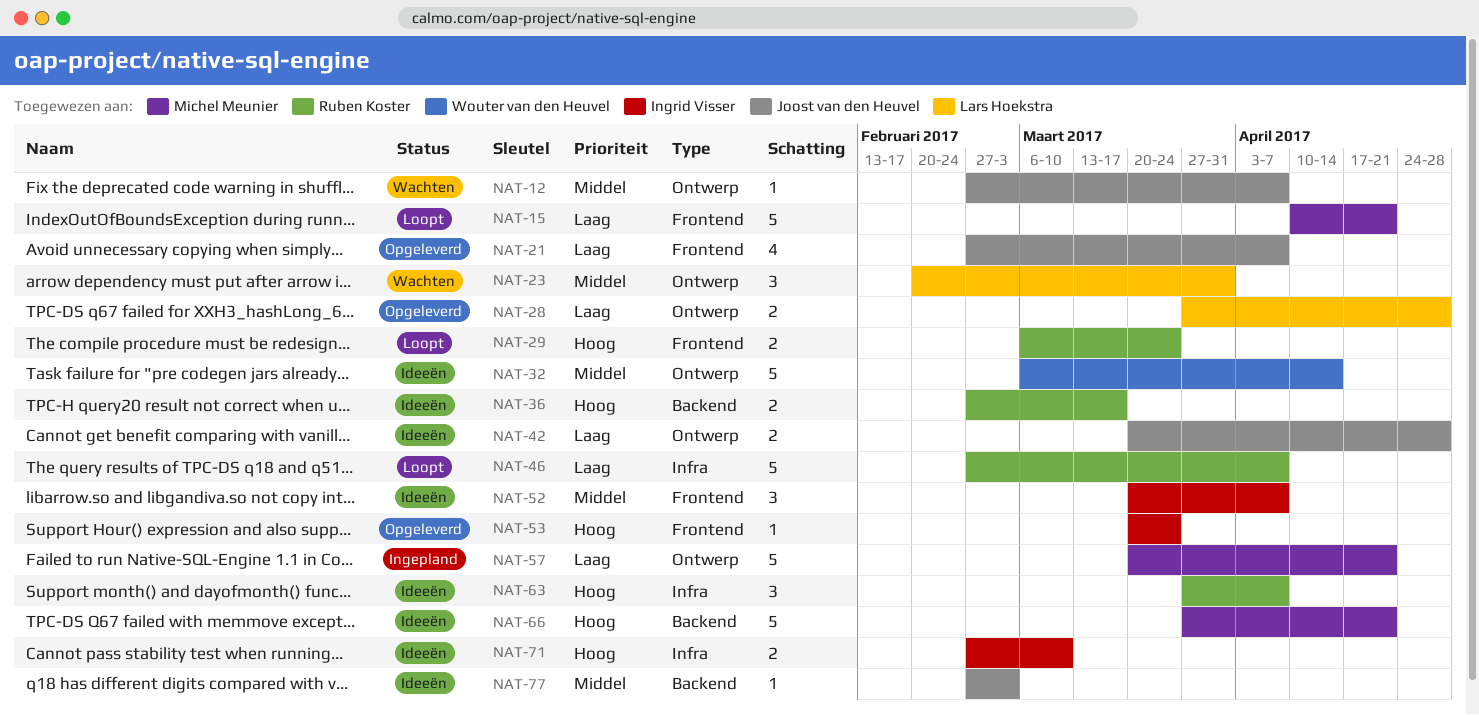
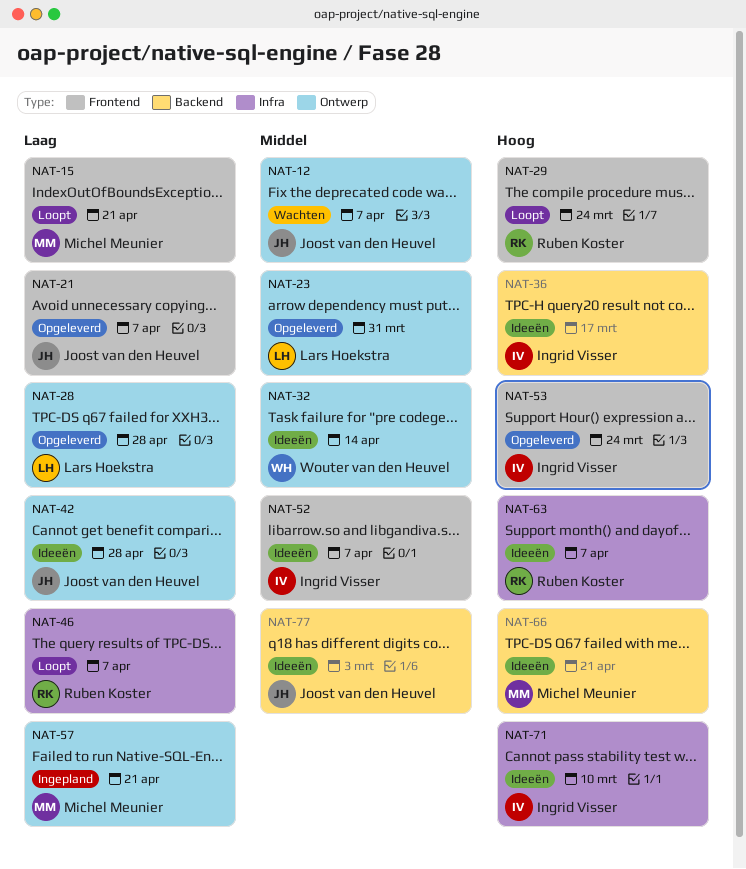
NAT-23, status: Wachten -> Opgeleverd
NAT-36, owner: Ruben Koster -> Ingrid Visser

